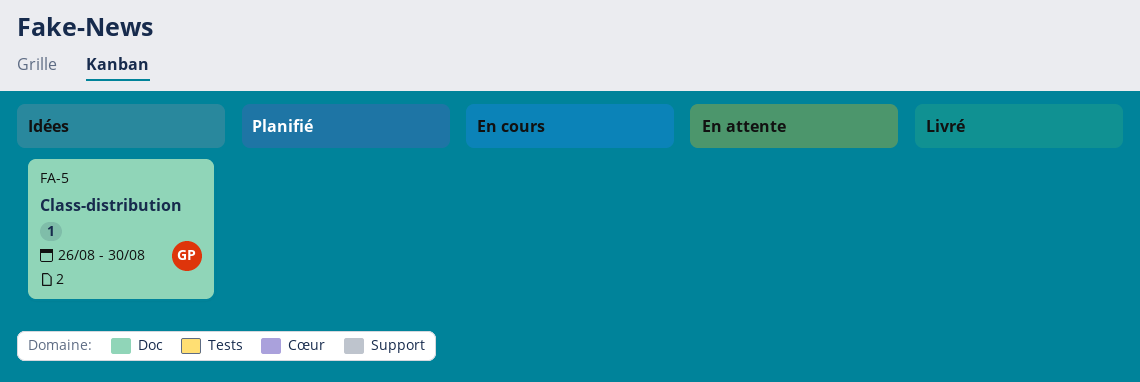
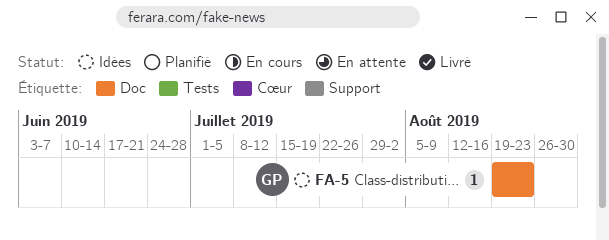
FA-5, start: Aug 26 -> Aug 19
FA-5, due: Aug 30 -> Aug 23

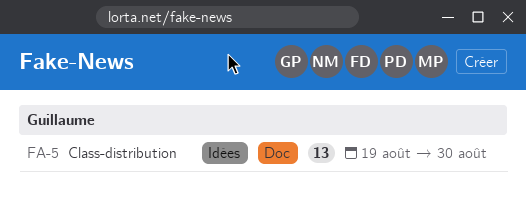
FA-5, estimate: 1 -> 13
FA-5, due: Aug 23 -> Aug 30

